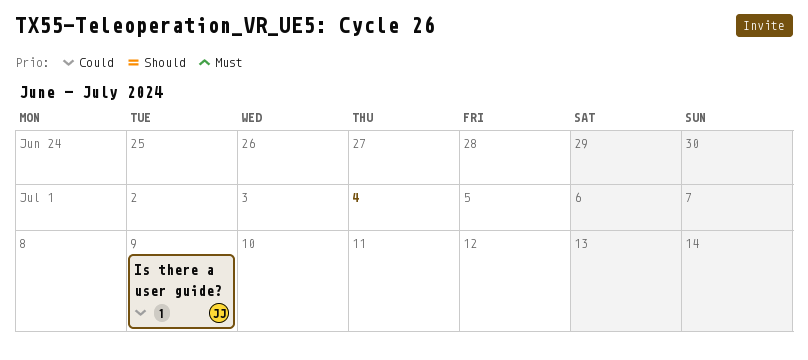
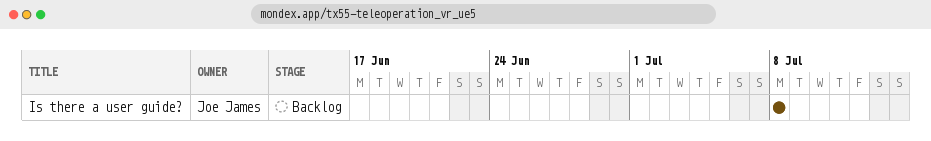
Is there a user guide?, due: Jul 9 -> Jul 8

